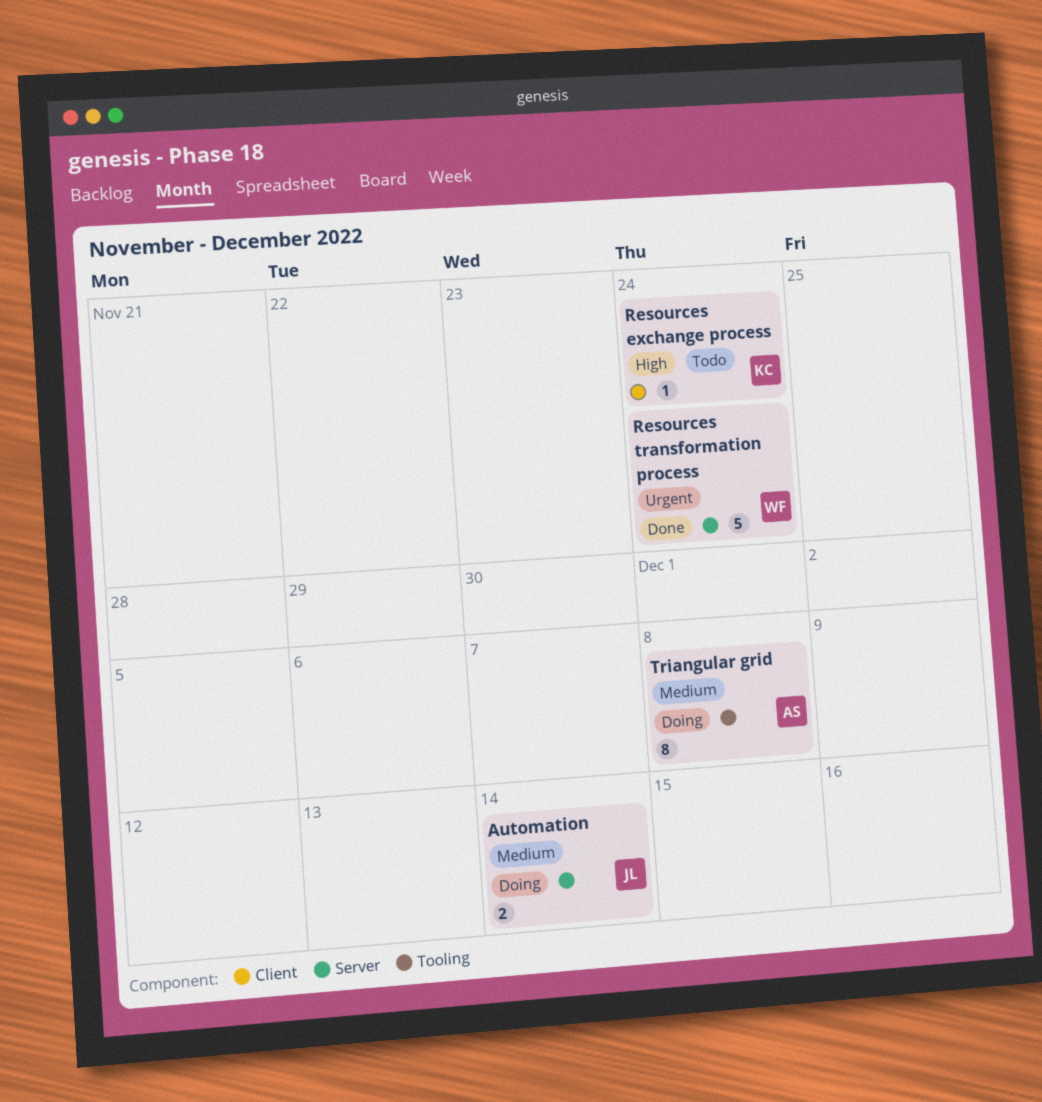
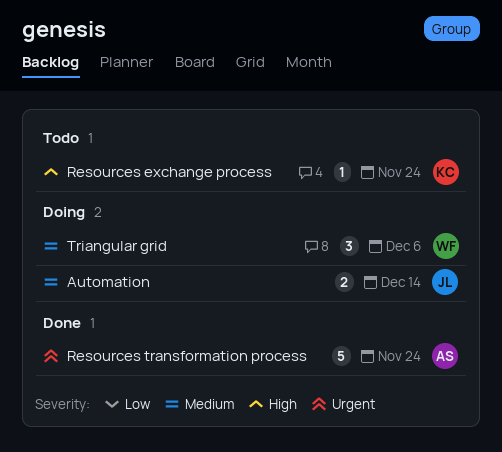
Resources transformation process, owner: WF -> AS
Triangular grid, owner: AS -> WF
Triangular grid, estimate: 8 -> 3
Triangular grid, due: Dec 8 -> Dec 6

